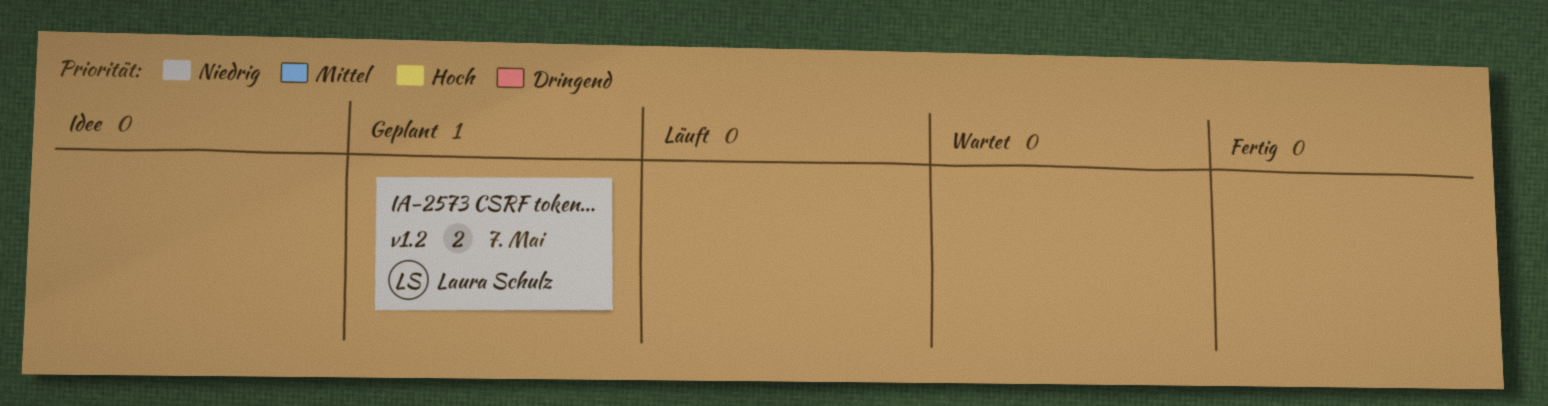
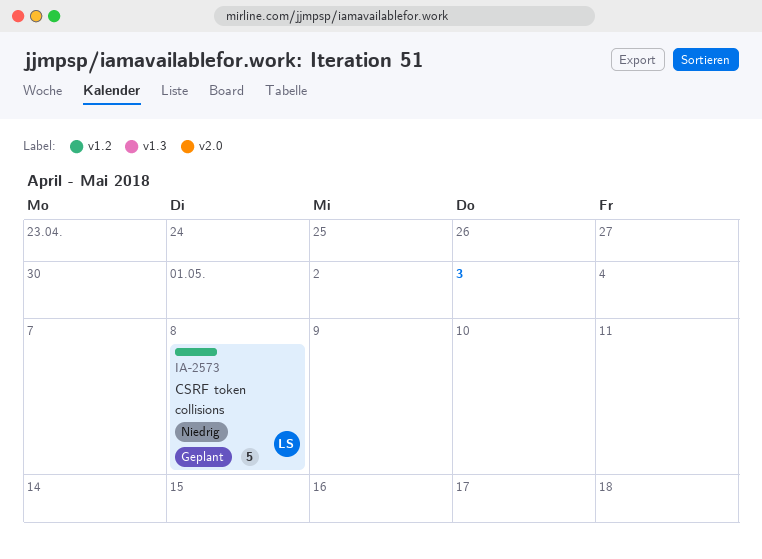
IA-2573, estimate: 2 -> 5
IA-2573, due: May 7 -> May 8

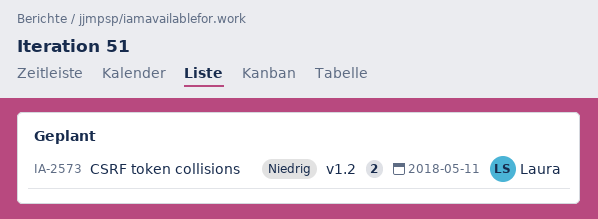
IA-2573, estimate: 5 -> 2
IA-2573, due: May 8 -> May 11

